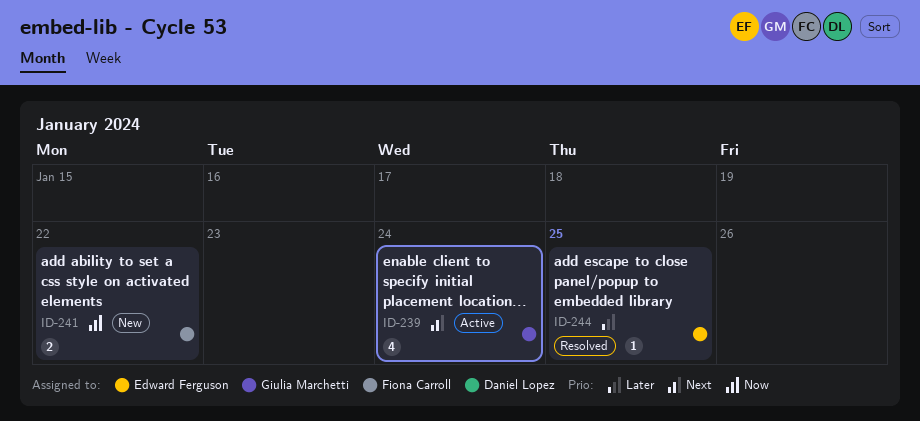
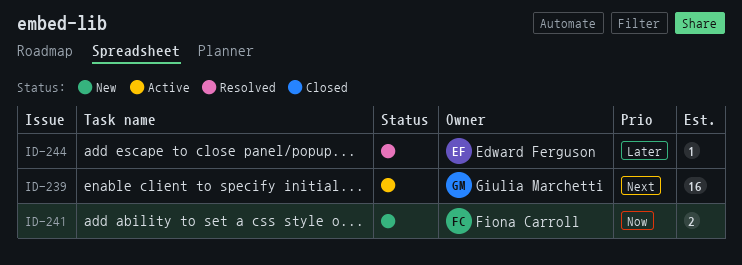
ID-239, estimate: 4 -> 16

